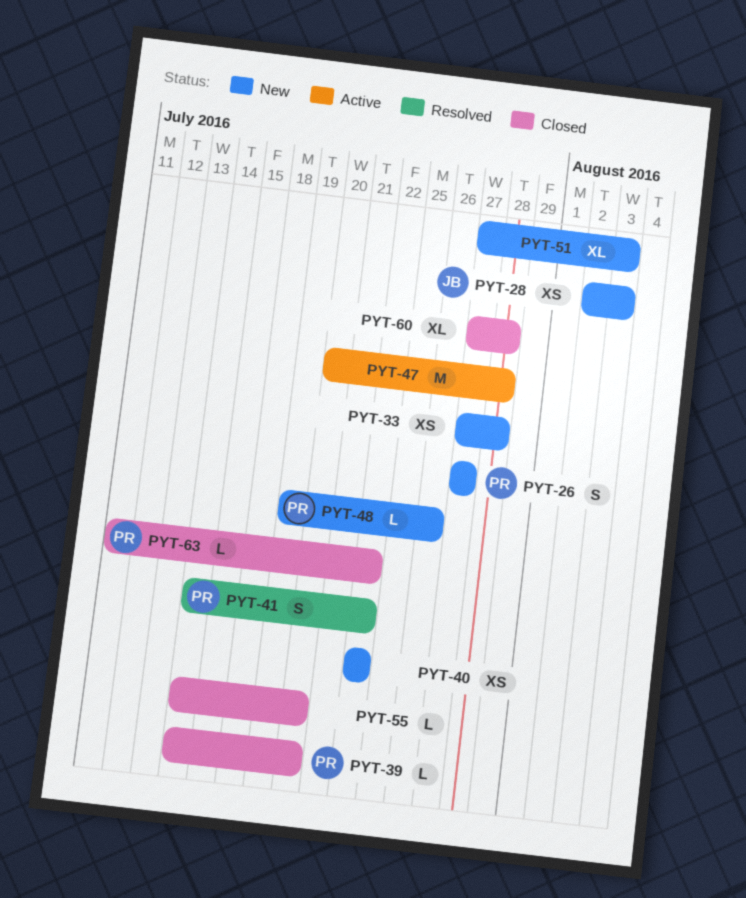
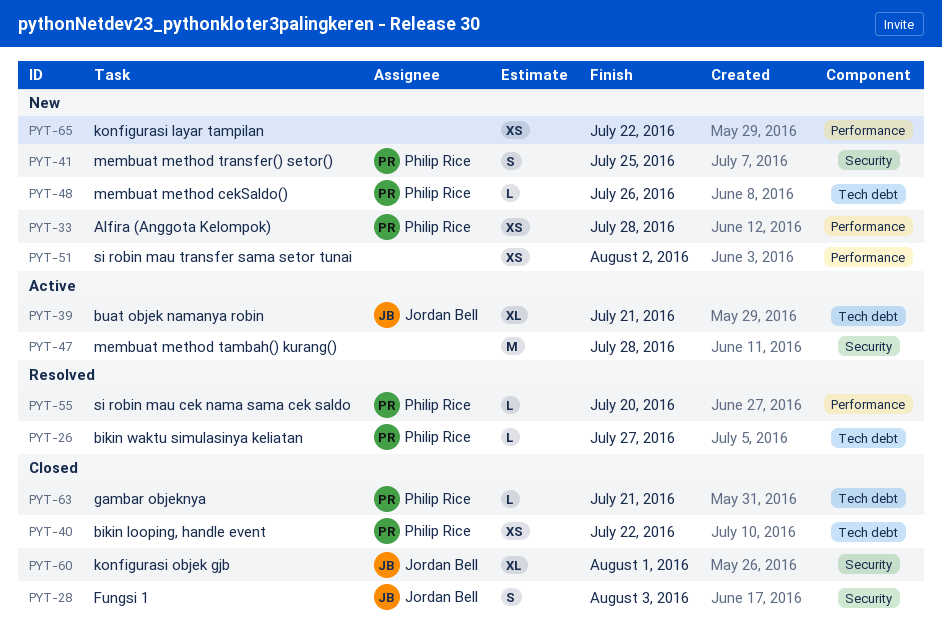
PYT-26, status: New -> Resolved
PYT-26, estimate: S -> L
PYT-28, status: New -> Closed
PYT-28, estimate: XS -> S
PYT-33, owner: none -> Philip Rice
PYT-39, status: Closed -> Active
PYT-39, owner: Philip Rice -> Jordan Bell
PYT-39, estimate: L -> XL
PYT-39, due: Jul 20 -> Jul 21
PYT-40, status: New -> Closed
PYT-40, owner: none -> Philip Rice
PYT-41, status: Resolved -> New
PYT-41, due: Jul 22 -> Jul 25
PYT-51, estimate: XL -> XS
PYT-51, due: Aug 3 -> Aug 2
PYT-55, status: Closed -> Resolved
PYT-55, owner: none -> Philip Rice
PYT-60, owner: none -> Jordan Bell
PYT-60, due: Jul 28 -> Aug 1
PYT-63, due: Jul 22 -> Jul 21
PYT-65: none -> present

